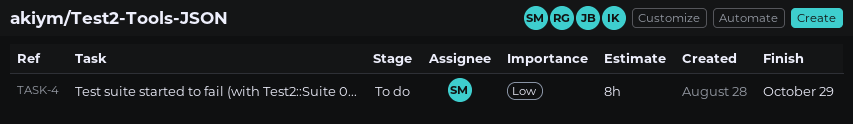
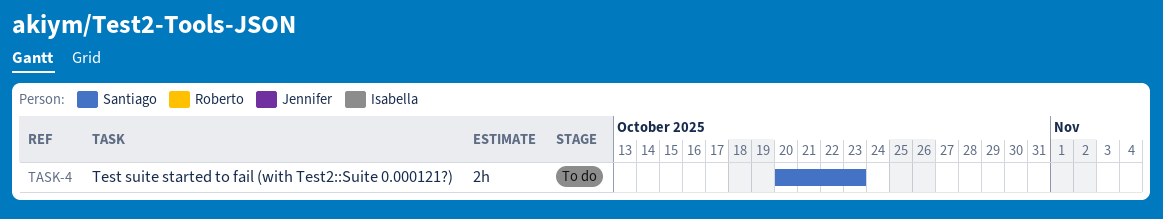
TASK-4, estimate: 8h -> 2h
TASK-4, due: Oct 29 -> Oct 23

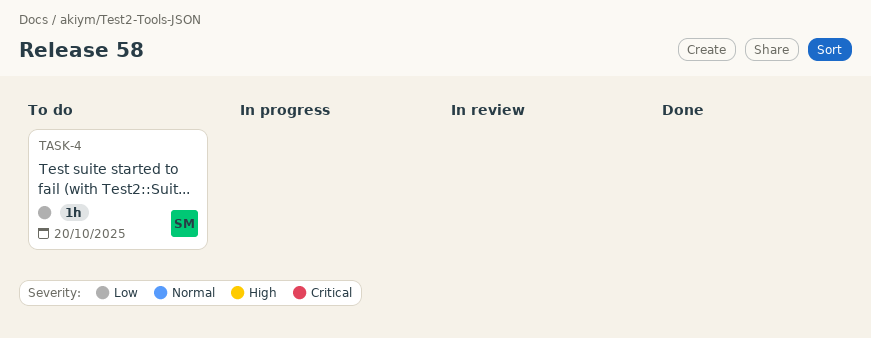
TASK-4, estimate: 2h -> 1h
TASK-4, due: Oct 23 -> Oct 20

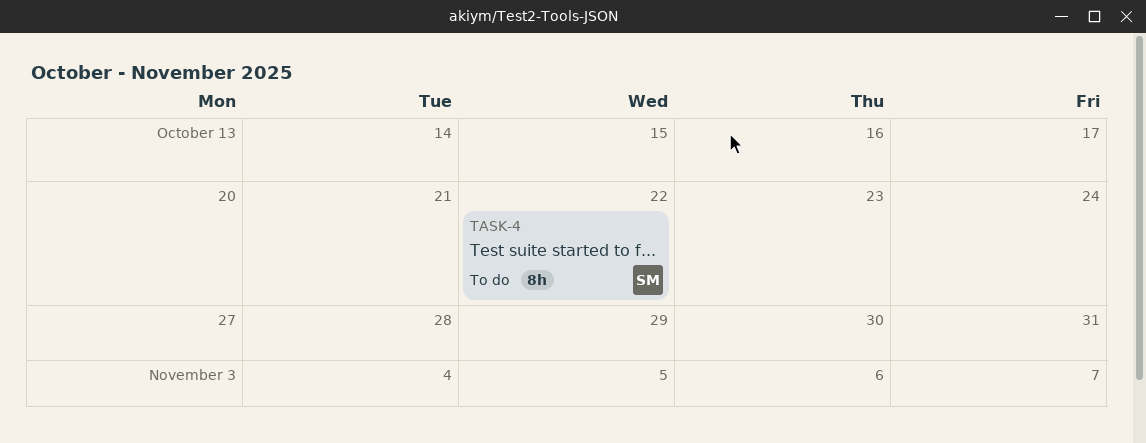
TASK-4, estimate: 1h -> 8h
TASK-4, due: Oct 20 -> Oct 22

